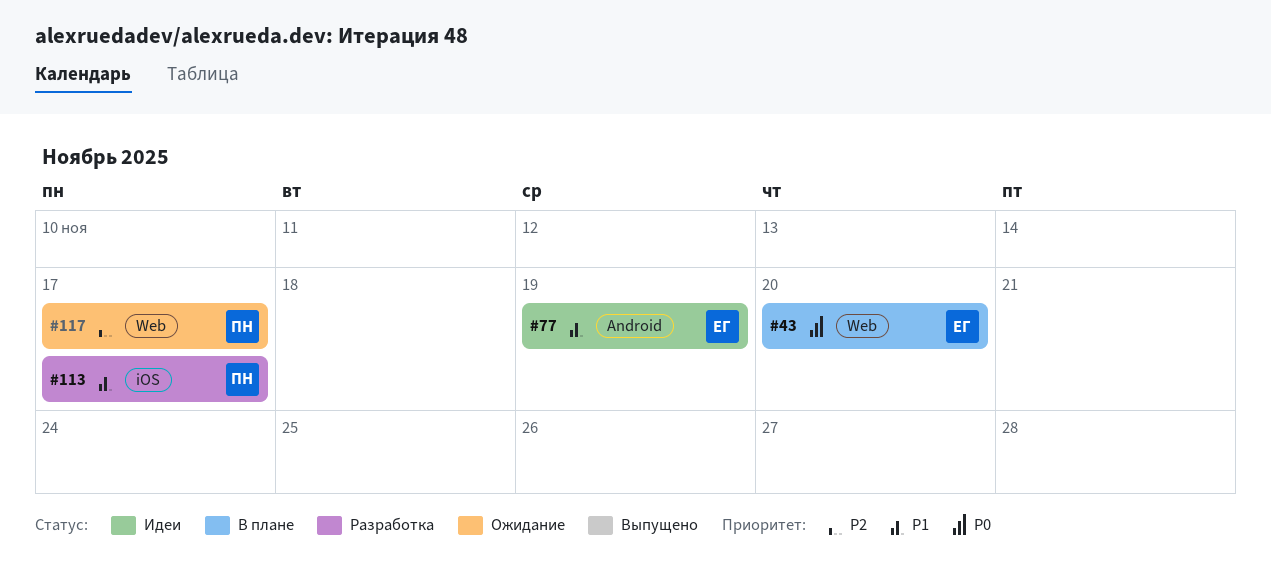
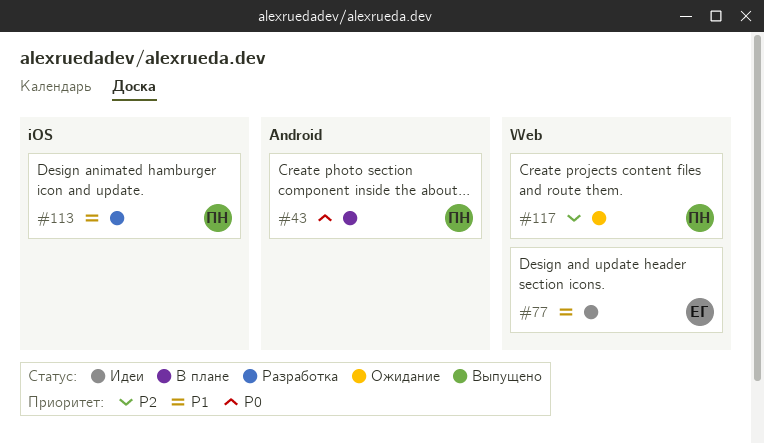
#43, owner: ЕГ -> ПН
#43, label: Web -> Android
#77, label: Android -> Web

